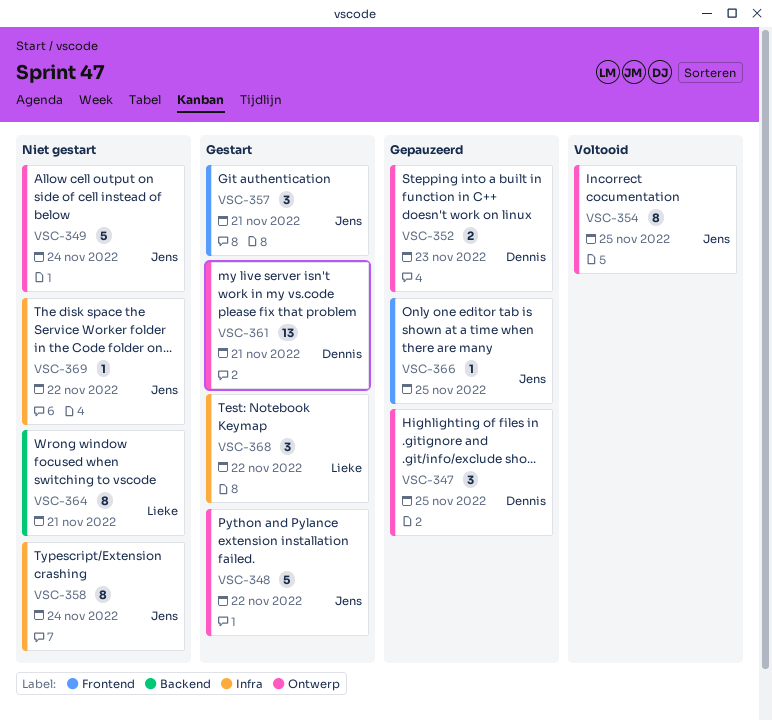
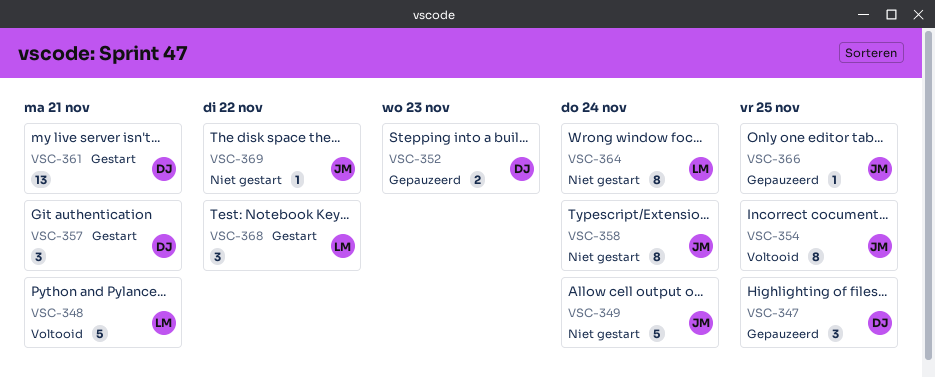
VSC-348, status: Gestart -> Voltooid
VSC-348, owner: Jens -> Lieke
VSC-348, due: Nov 22 -> Nov 21
VSC-357, owner: Jens -> Dennis
VSC-364, due: Nov 21 -> Nov 24

